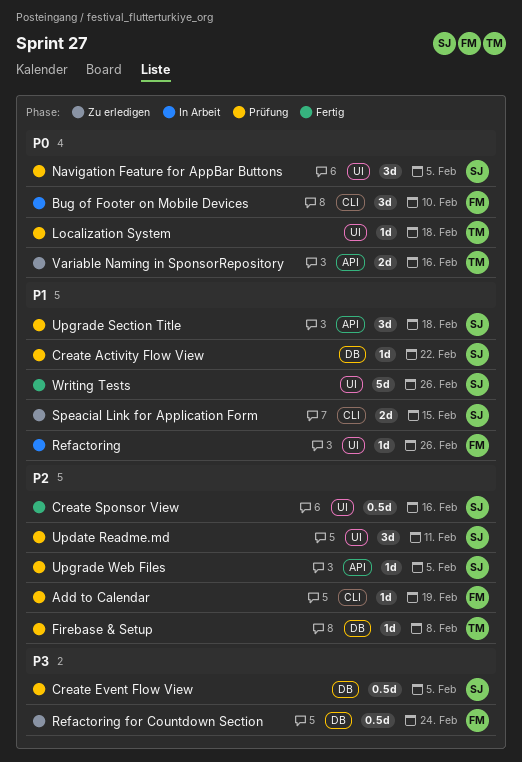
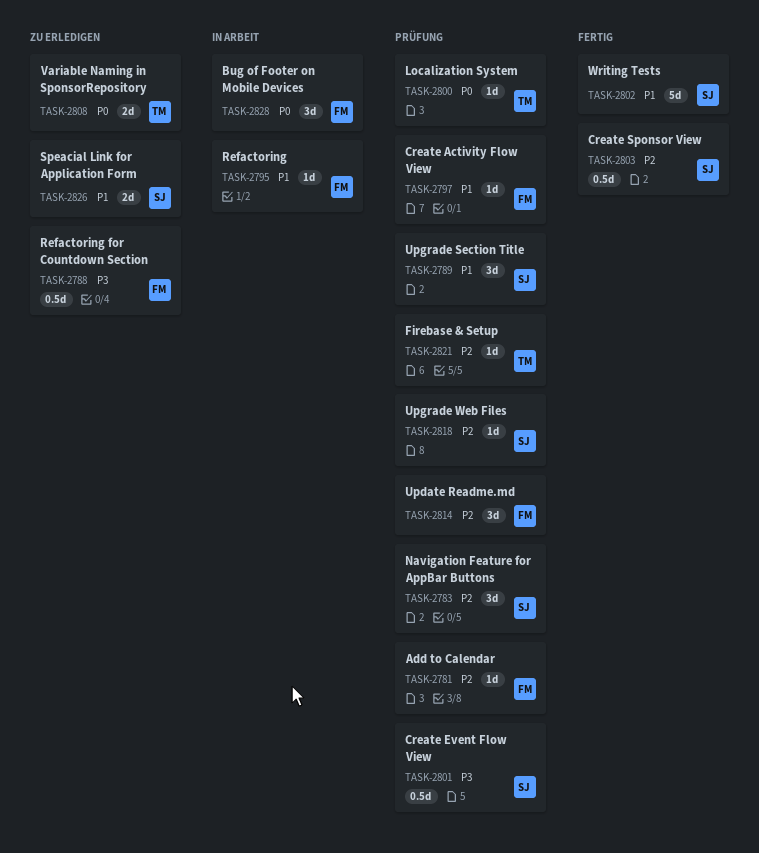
Create Activity Flow View, owner: SJ -> FM
Navigation Feature for AppBar Buttons, priority: P0 -> P2
Update Readme.md, owner: SJ -> FM

